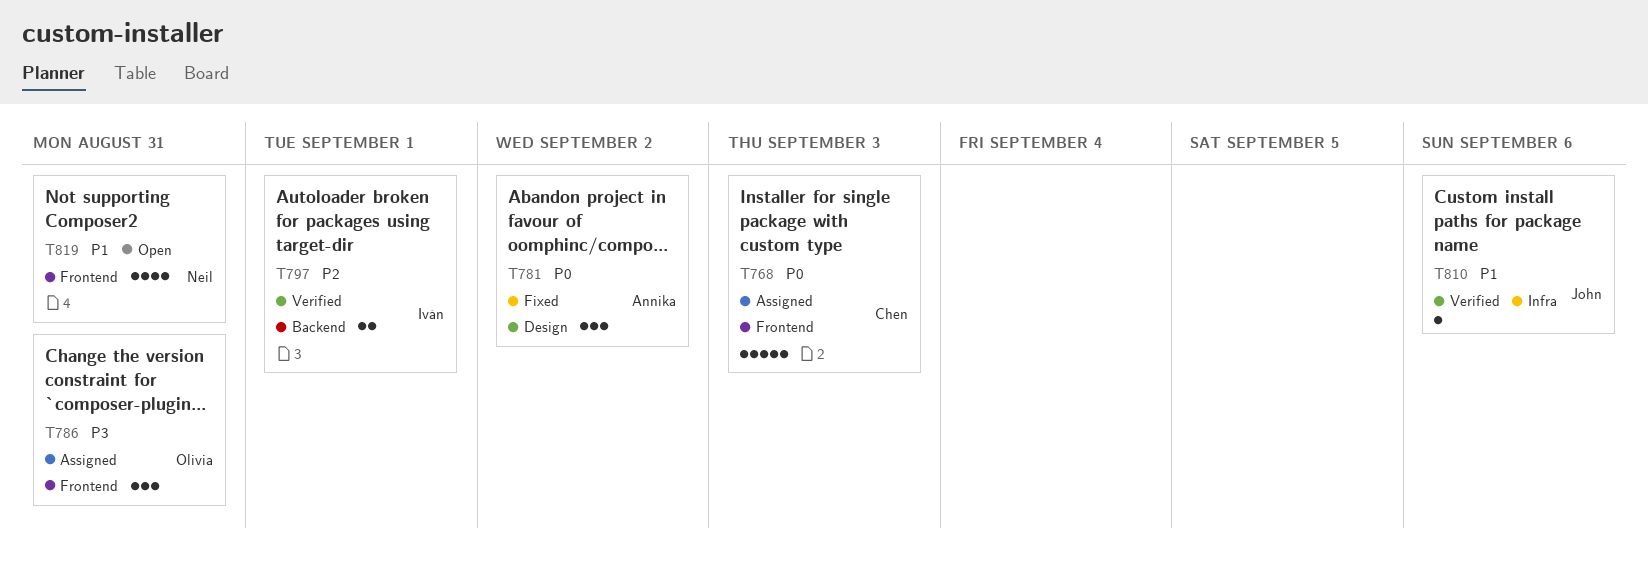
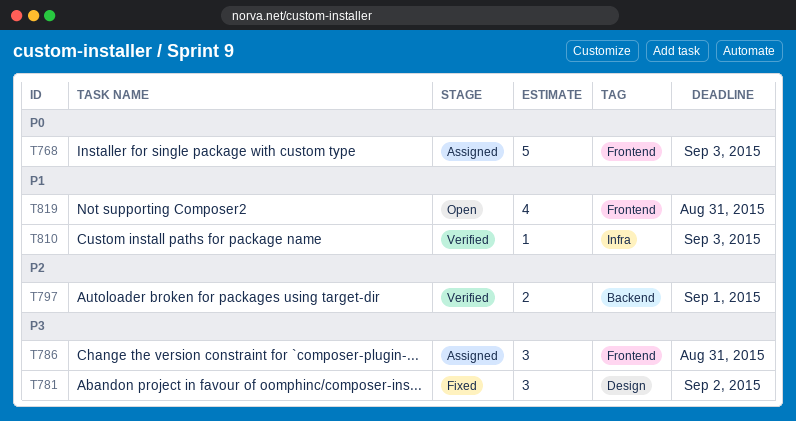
T781, priority: P0 -> P3
T810, due: Sep 6 -> Sep 3

